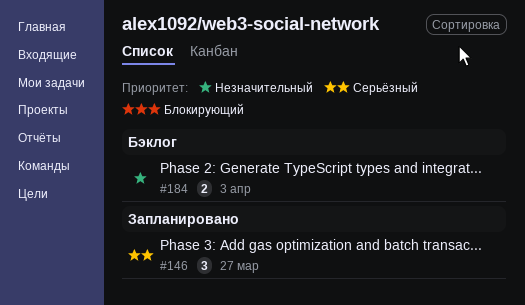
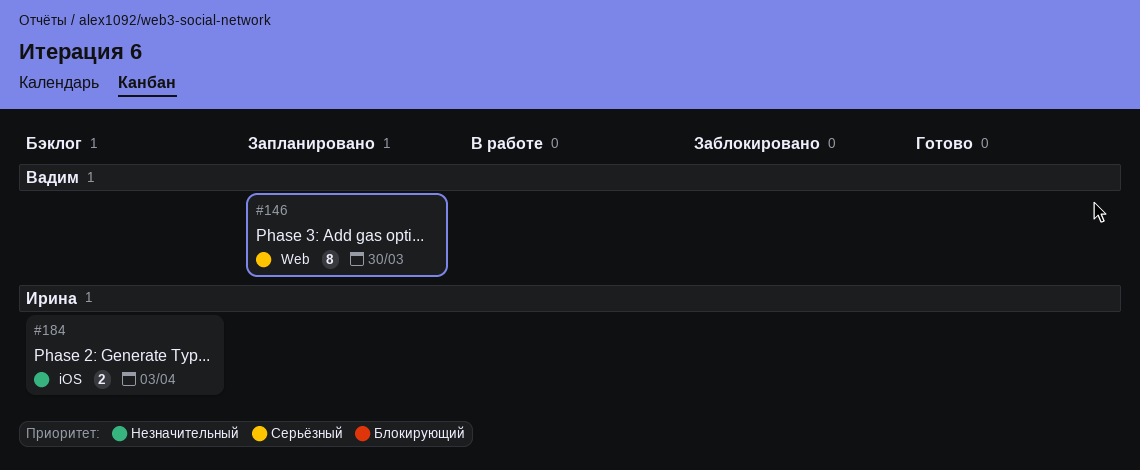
#146, estimate: 3 -> 8
#146, due: Mar 27 -> Mar 30

